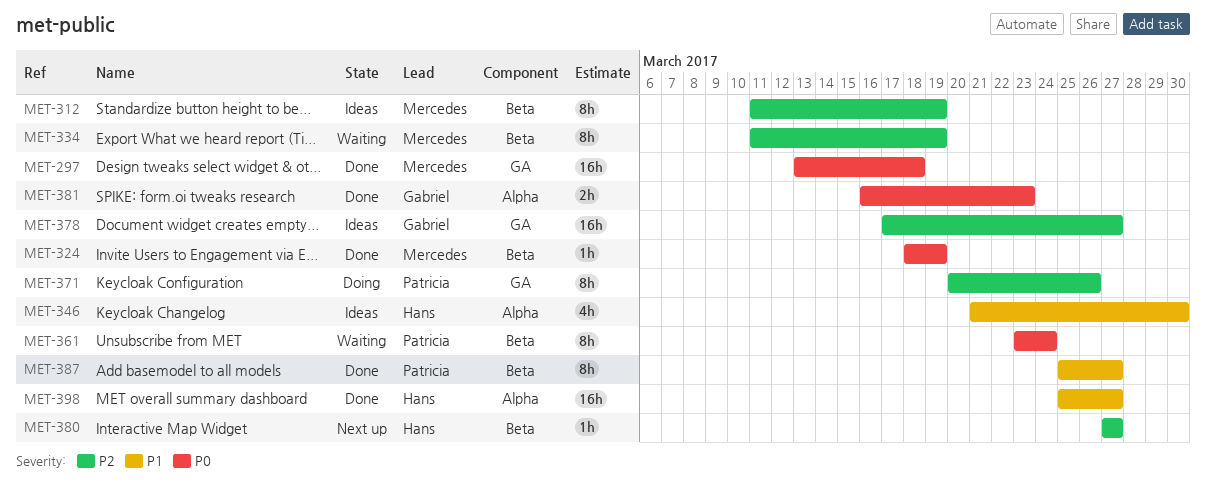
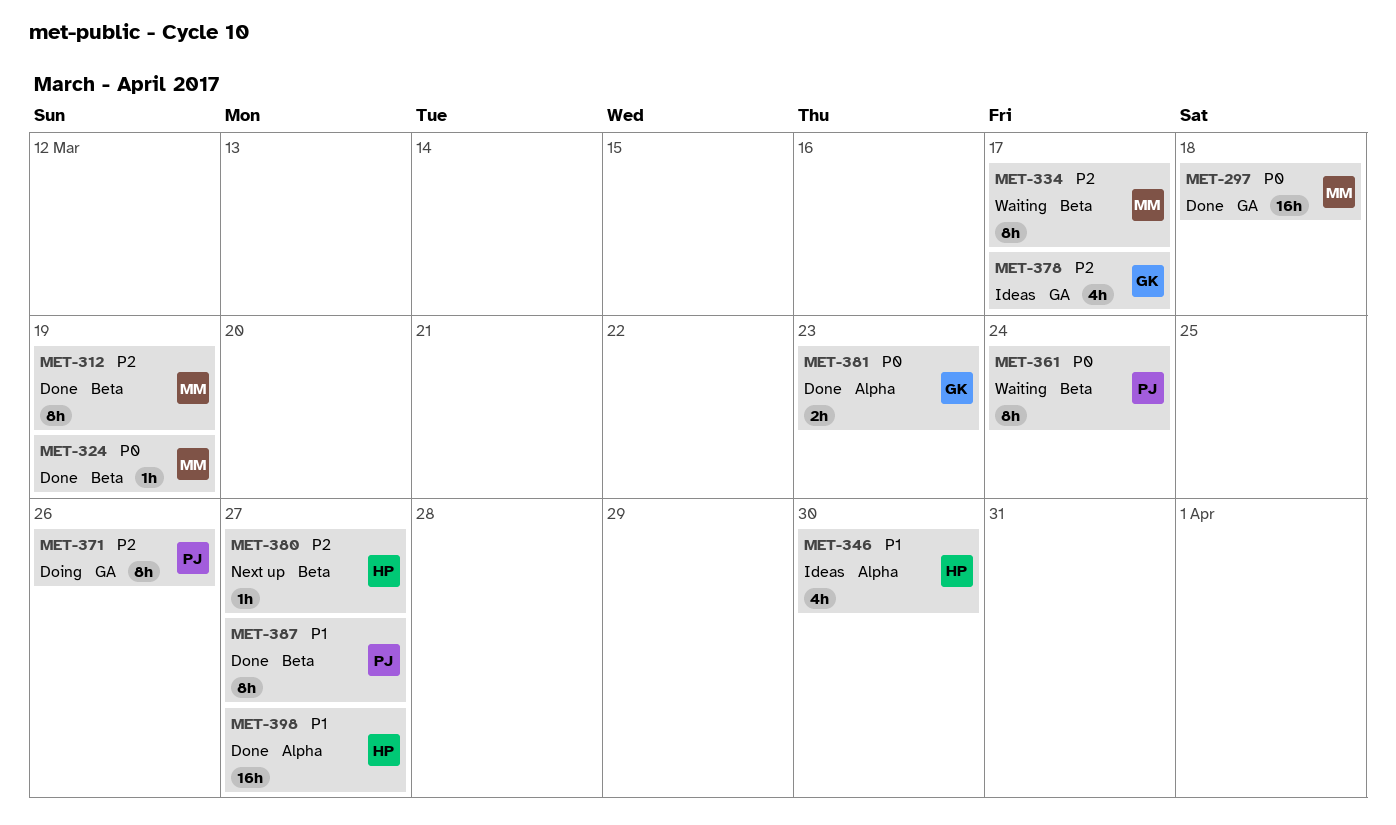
MET-312, status: Ideas -> Done
MET-334, due: Mar 19 -> Mar 17
MET-378, estimate: 16h -> 4h
MET-378, due: Mar 27 -> Mar 17

